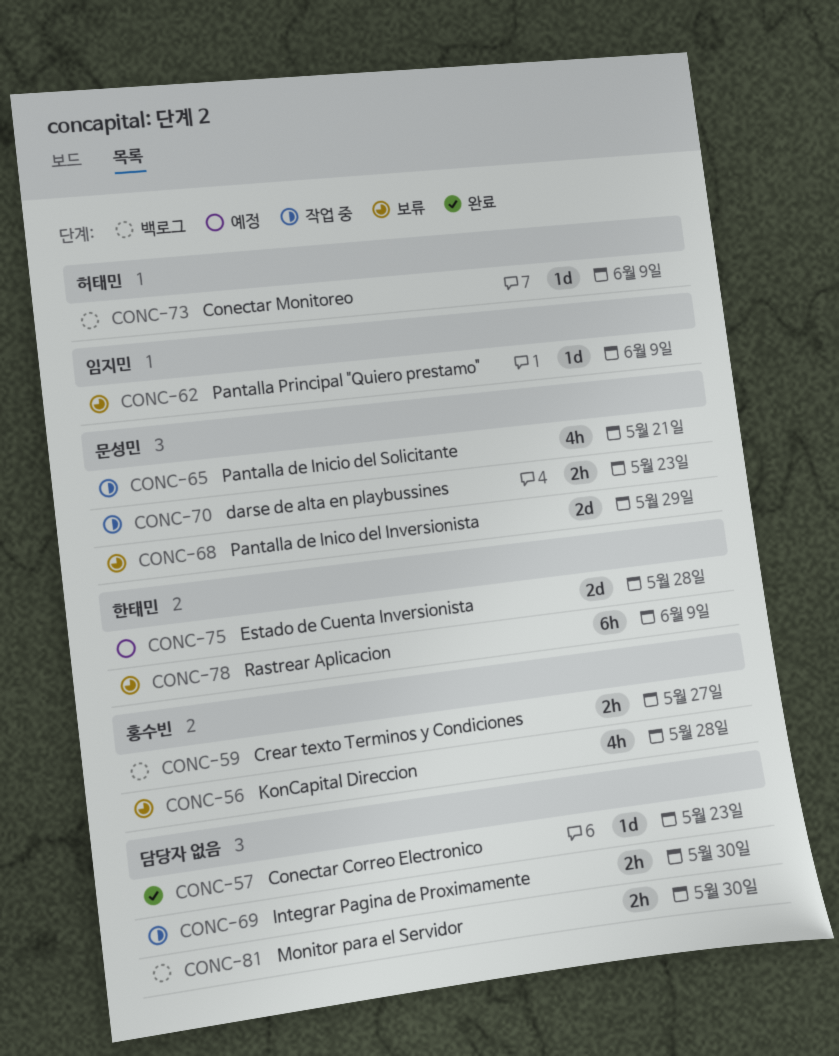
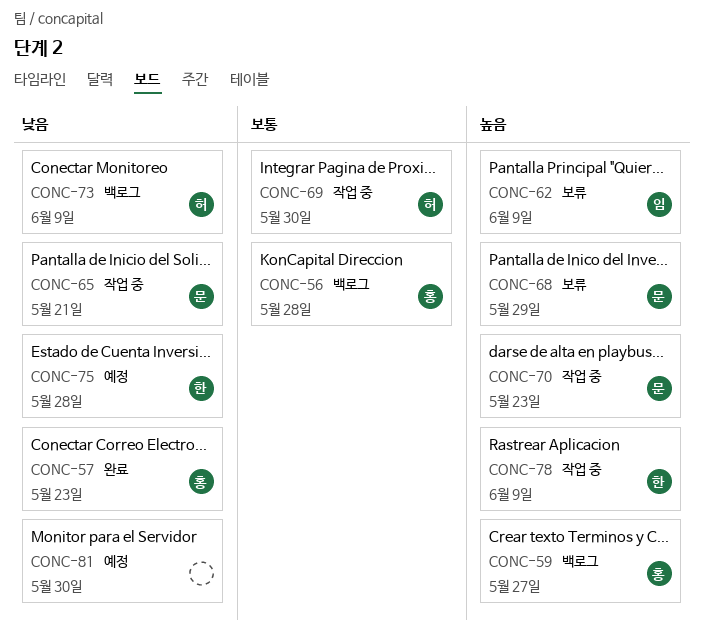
CONC-56, status: 보류 -> 백로그
CONC-57, owner: none -> 홍수빈
CONC-69, owner: none -> 허태민
CONC-78, status: 보류 -> 작업 중
CONC-81, status: 백로그 -> 예정

